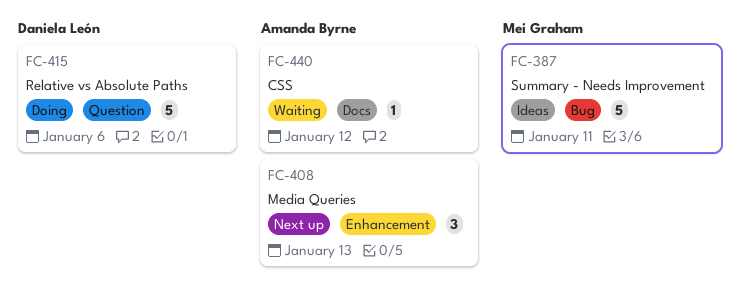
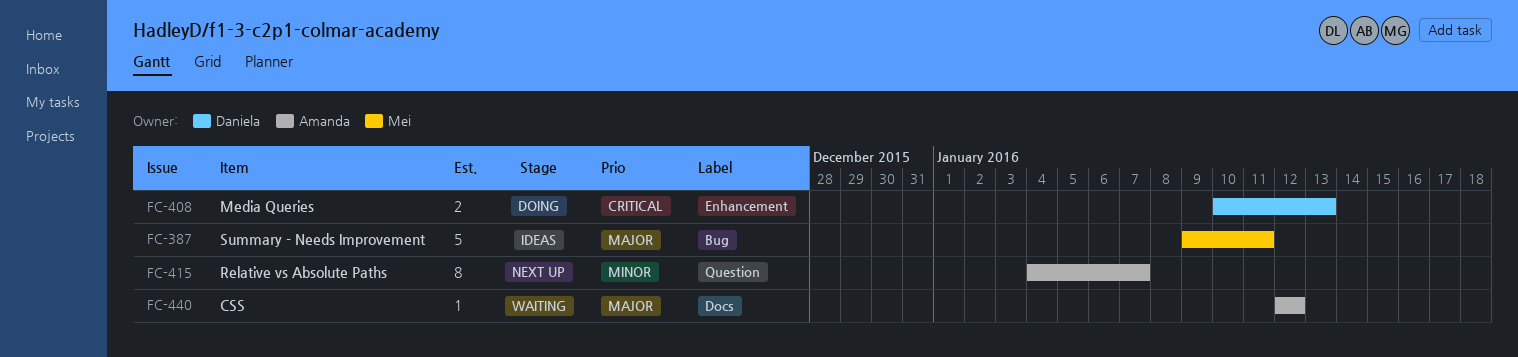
FC-408, status: Next up -> Doing
FC-408, owner: Amanda Byrne -> Daniela León
FC-408, estimate: 3 -> 2
FC-415, status: Doing -> Next up
FC-415, owner: Daniela León -> Amanda Byrne
FC-415, estimate: 5 -> 8
FC-415, due: Jan 6 -> Jan 7

